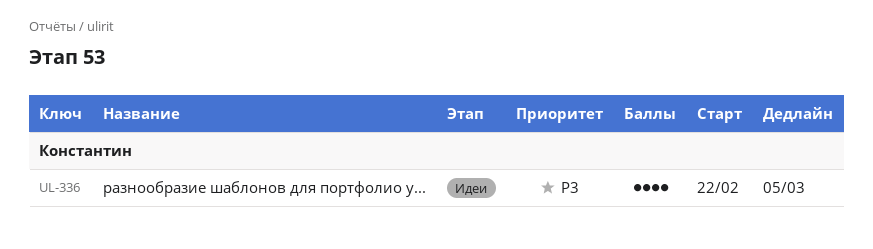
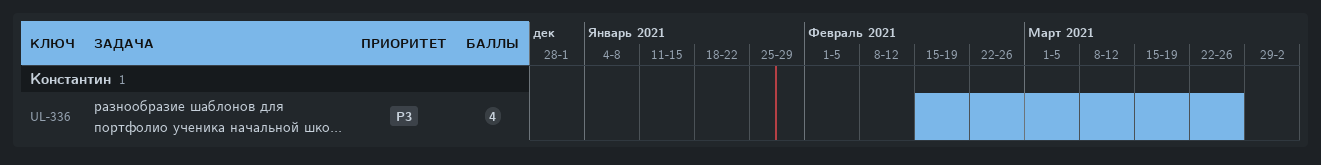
UL-336, start: Feb 22 -> Feb 15
UL-336, due: Mar 5 -> Mar 26

